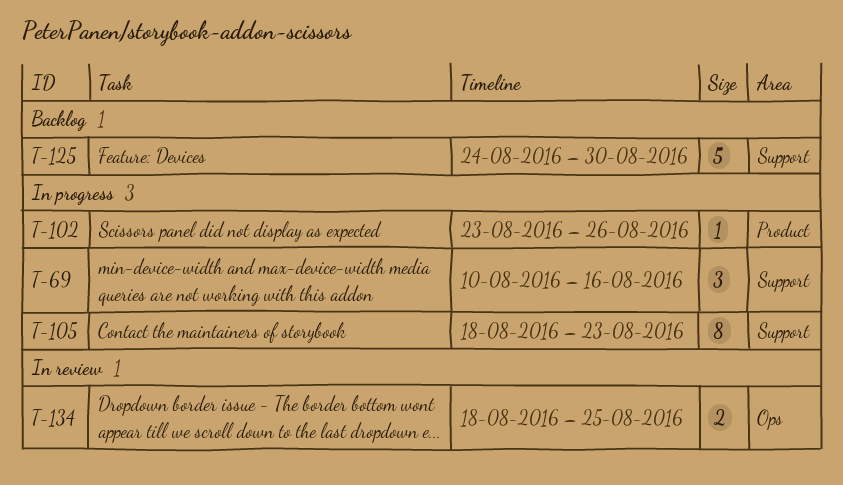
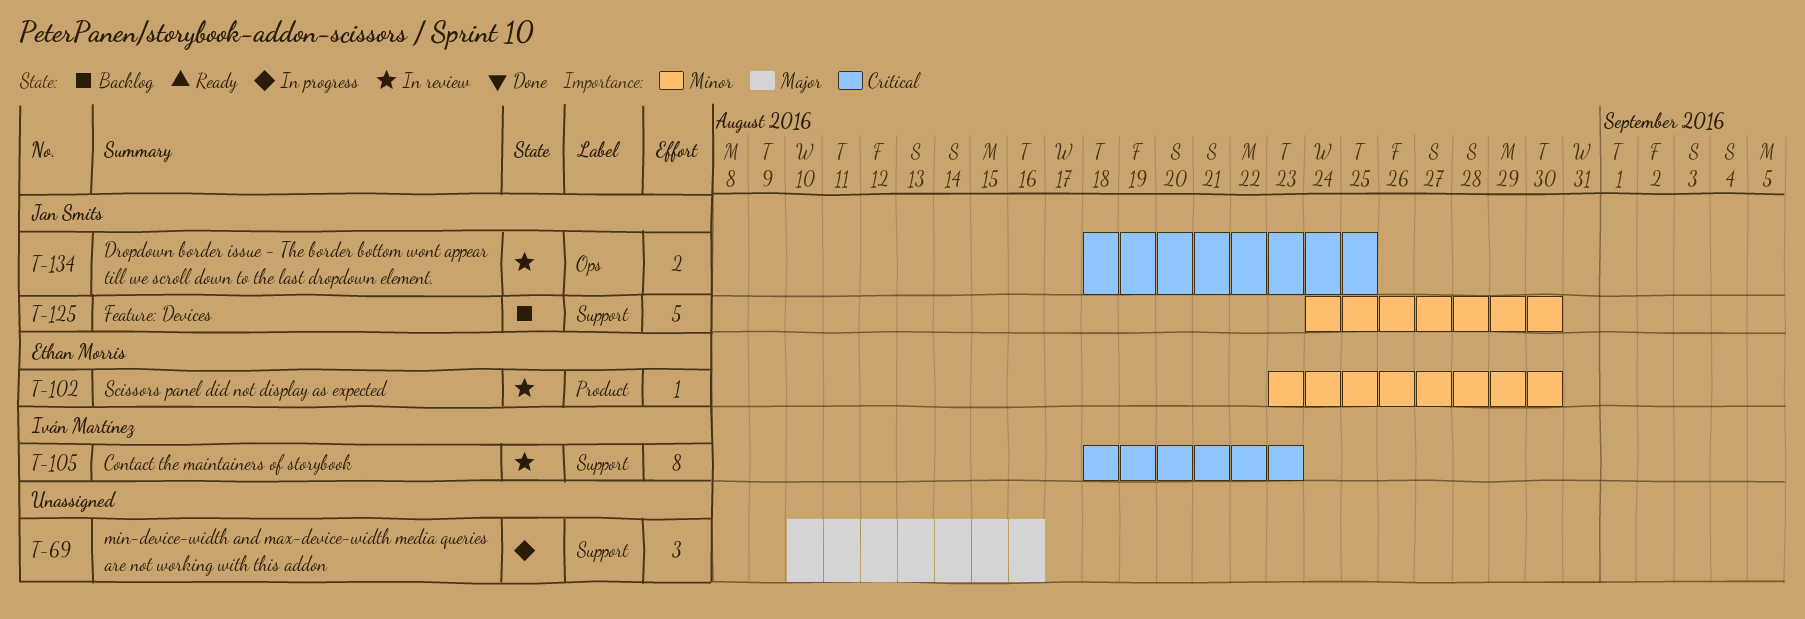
T-102, status: In progress -> In review
T-102, due: Aug 26 -> Aug 30
T-105, status: In progress -> In review

